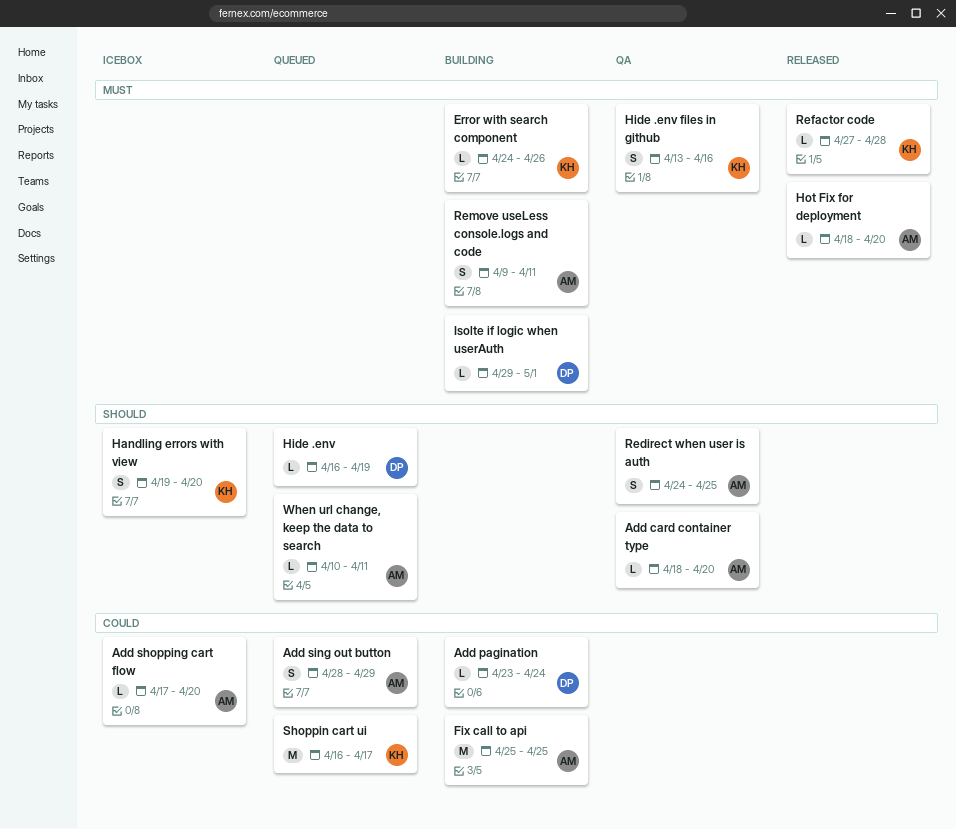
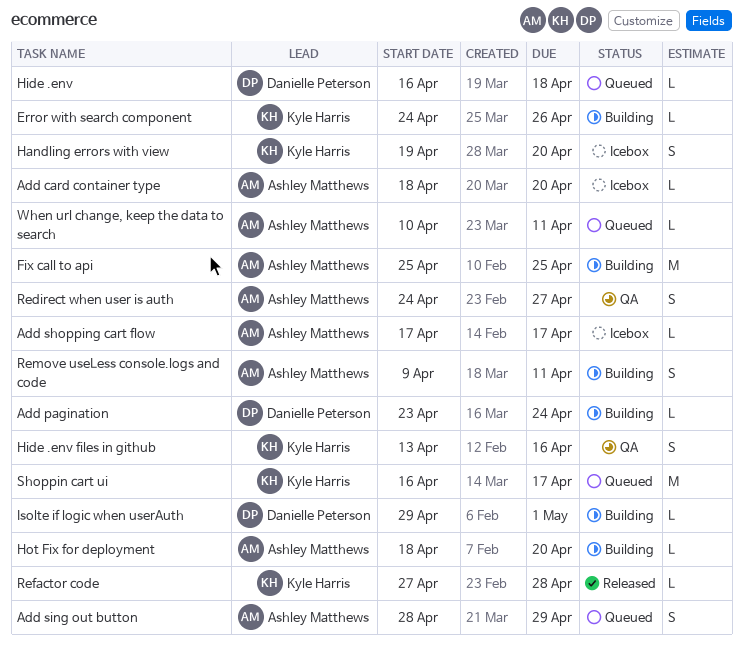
Add card container type, status: QA -> Icebox
Add shopping cart flow, due: Apr 20 -> Apr 17
Hide .env, due: Apr 19 -> Apr 18
Hot Fix for deployment, status: Released -> Building
Redirect when user is auth, due: Apr 25 -> Apr 27

